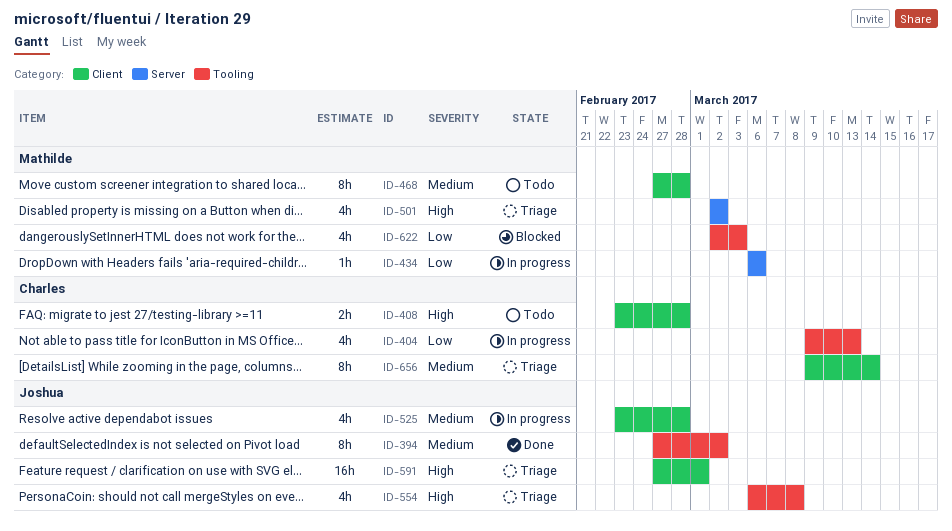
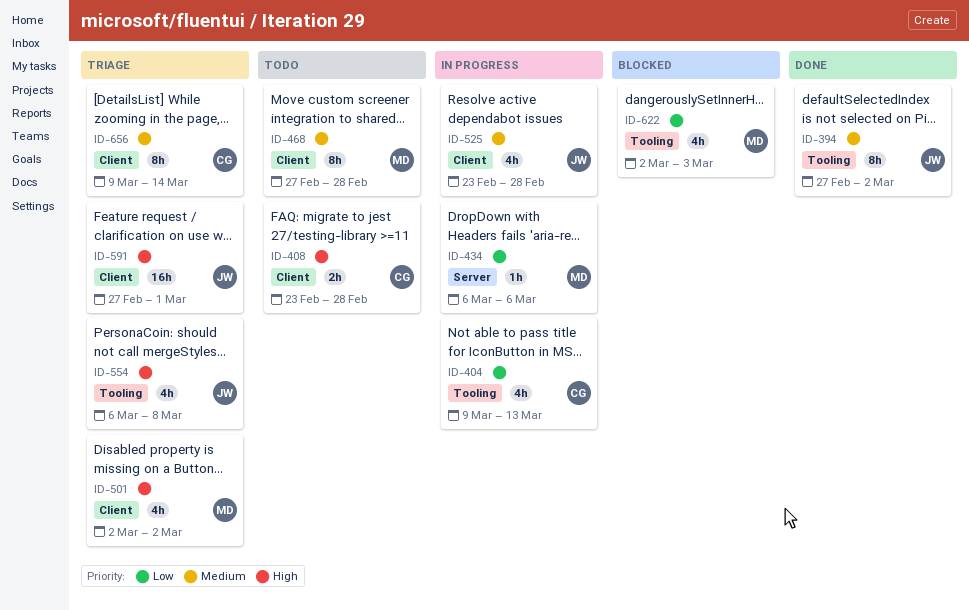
ID-501, label: Server -> Client

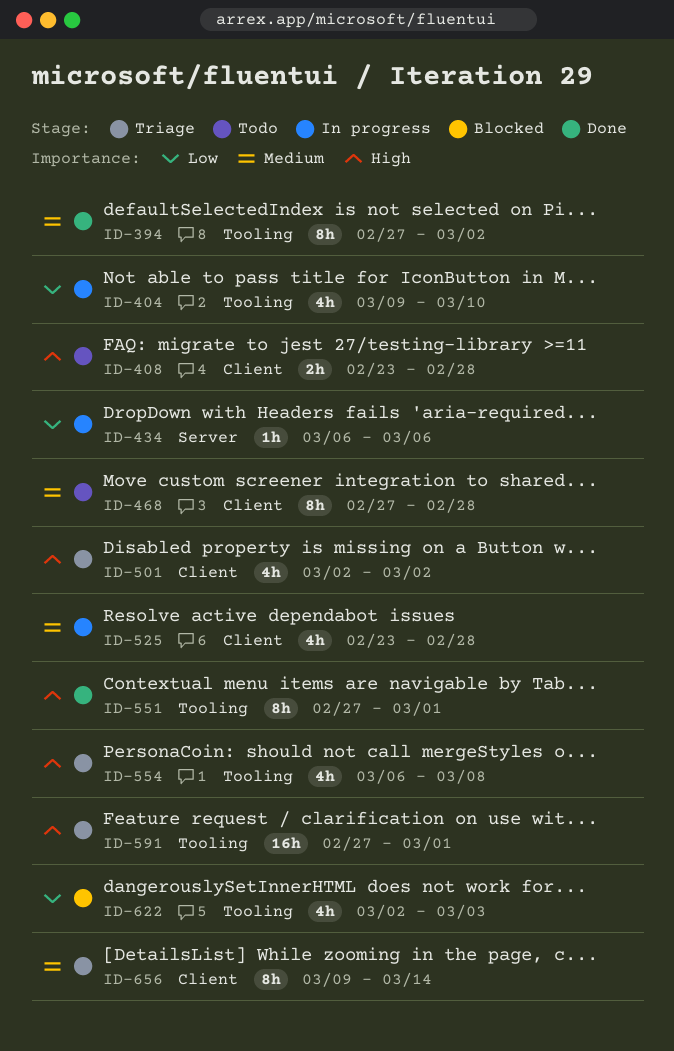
ID-404, due: Mar 13 -> Mar 10
ID-551: none -> present
ID-591, label: Client -> Tooling

